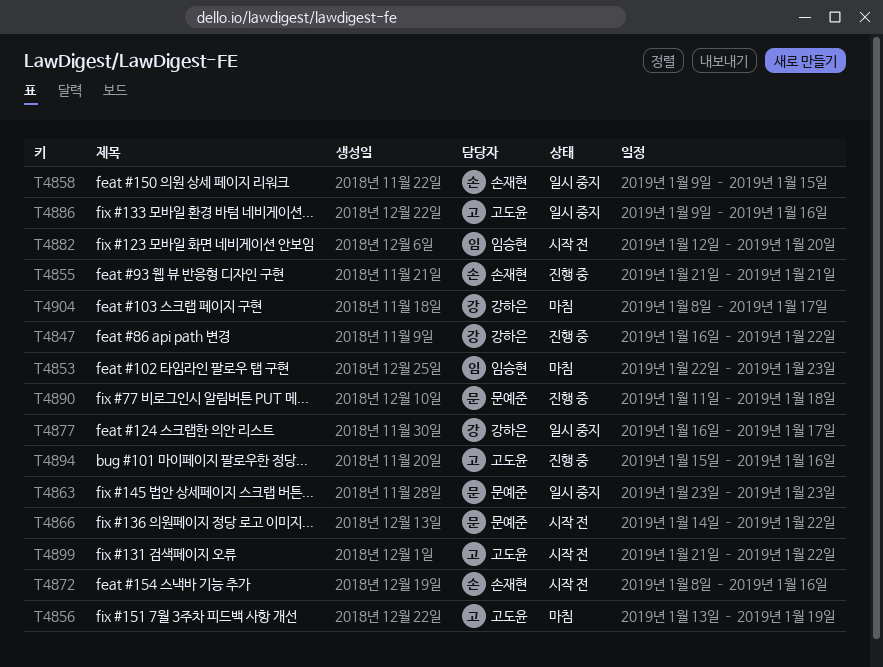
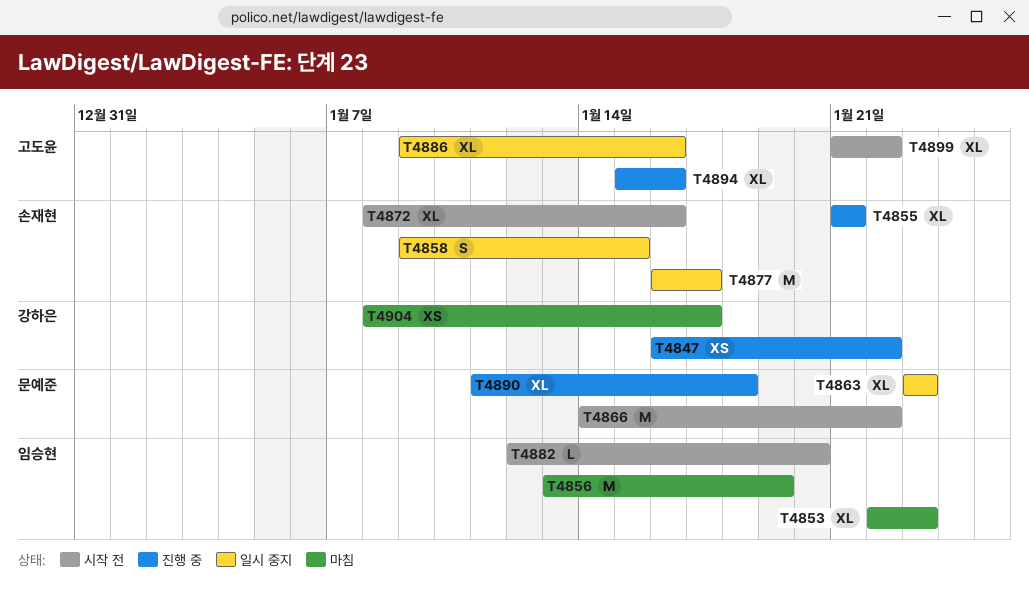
T4856, owner: 고도윤 -> 임승현
T4877, owner: 강하은 -> 손재현

